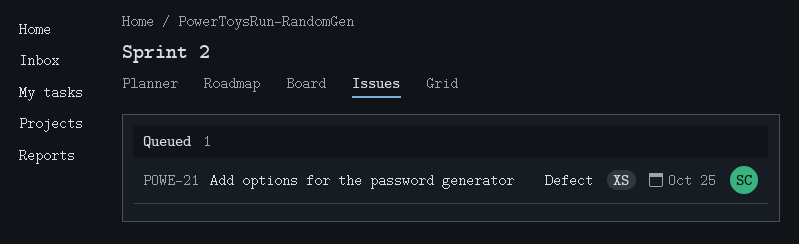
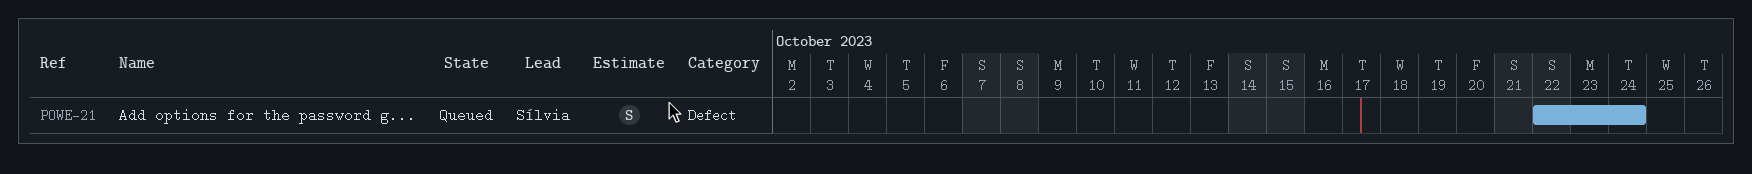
POWE-21, estimate: XS -> S
POWE-21, due: Oct 25 -> Oct 24

